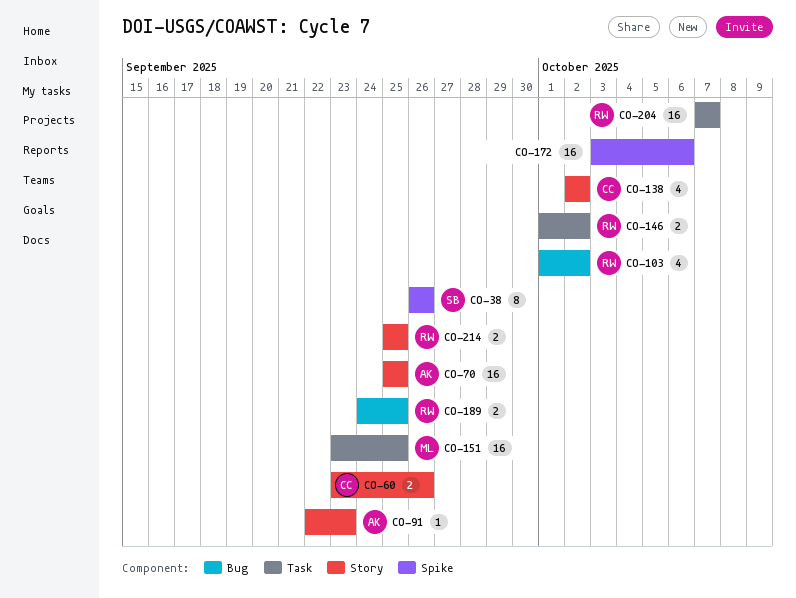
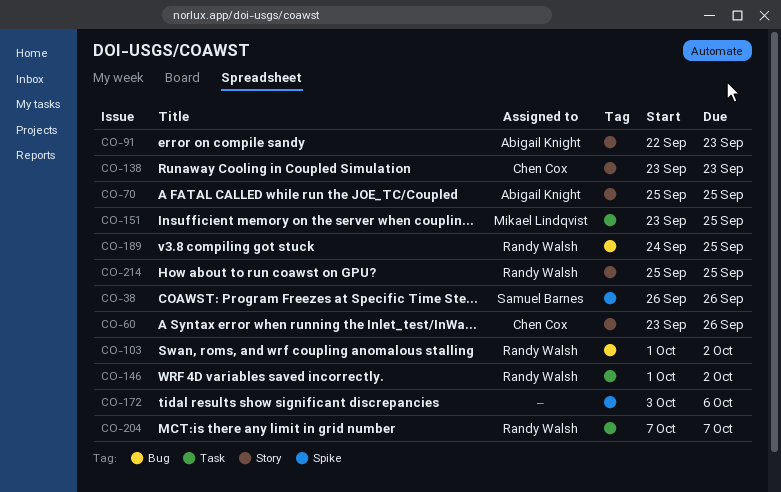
CO-138, start: Oct 2 -> Sep 23
CO-138, due: Oct 2 -> Sep 23

